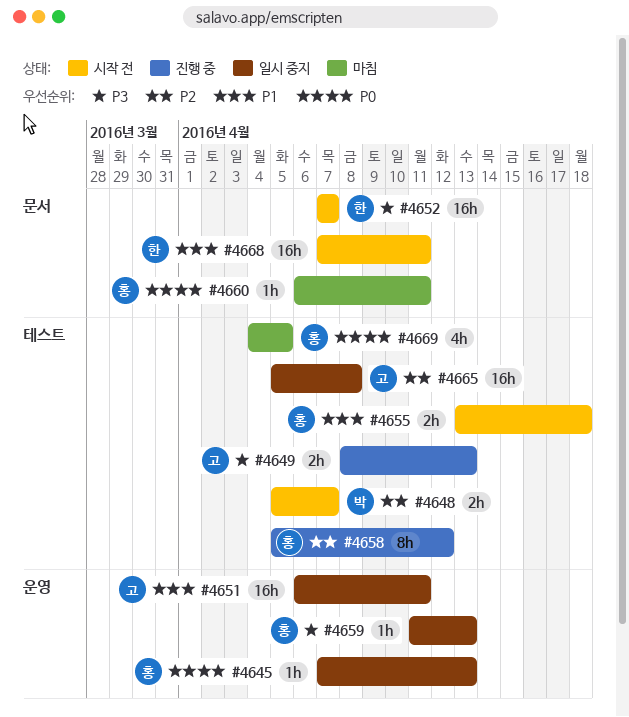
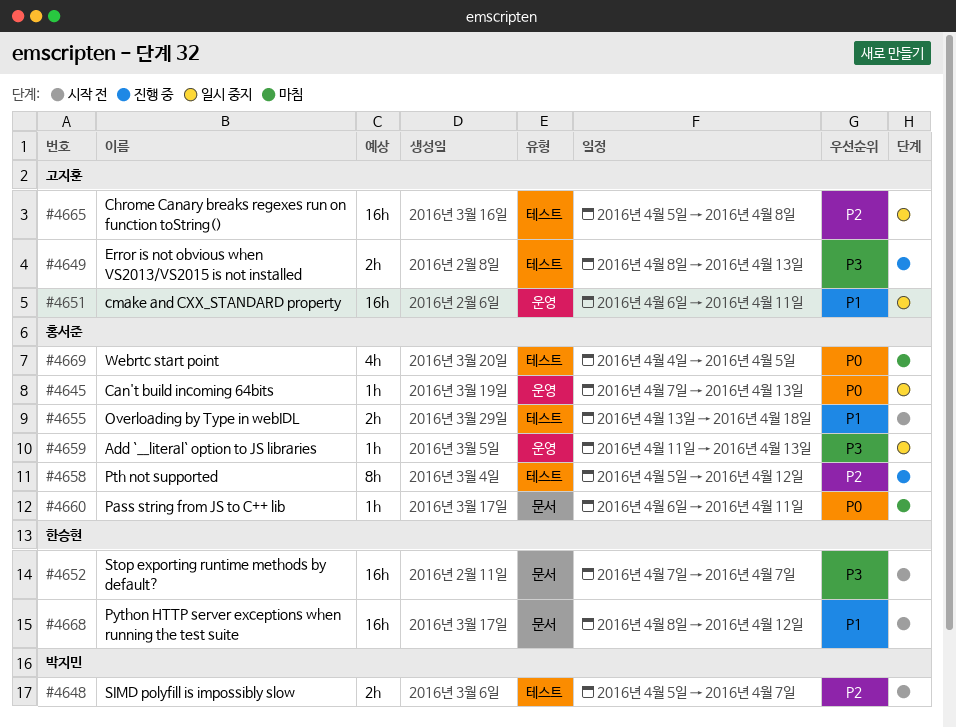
#4668, start: Apr 7 -> Apr 8
#4668, due: Apr 11 -> Apr 12

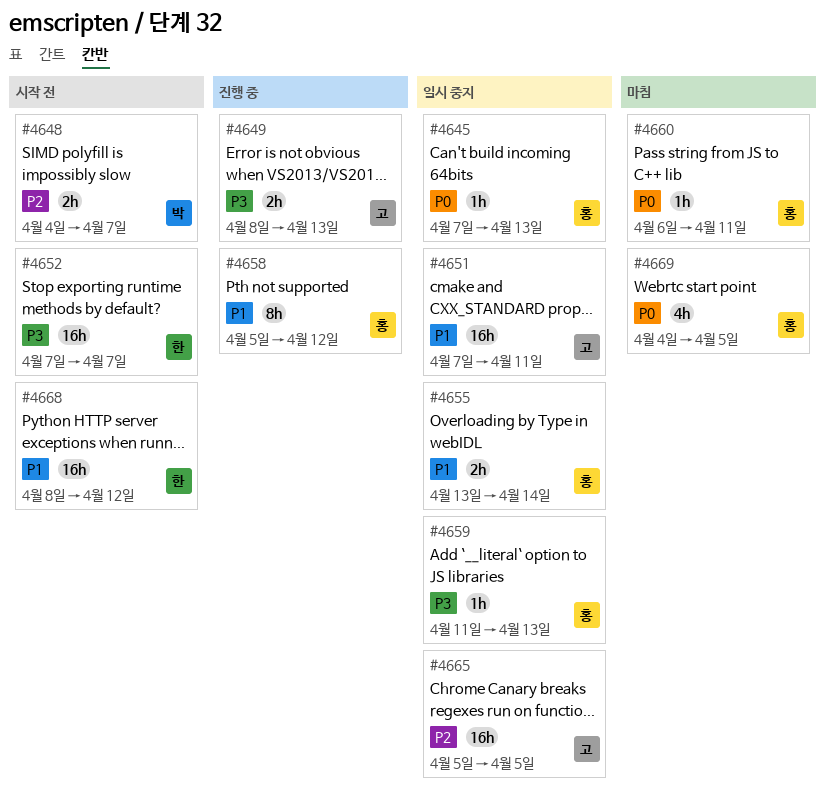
#4648, start: Apr 5 -> Apr 4
#4651, start: Apr 6 -> Apr 7
#4655, status: 시작 전 -> 일시 중지
#4655, due: Apr 18 -> Apr 14
#4658, priority: P2 -> P1
#4665, due: Apr 8 -> Apr 5

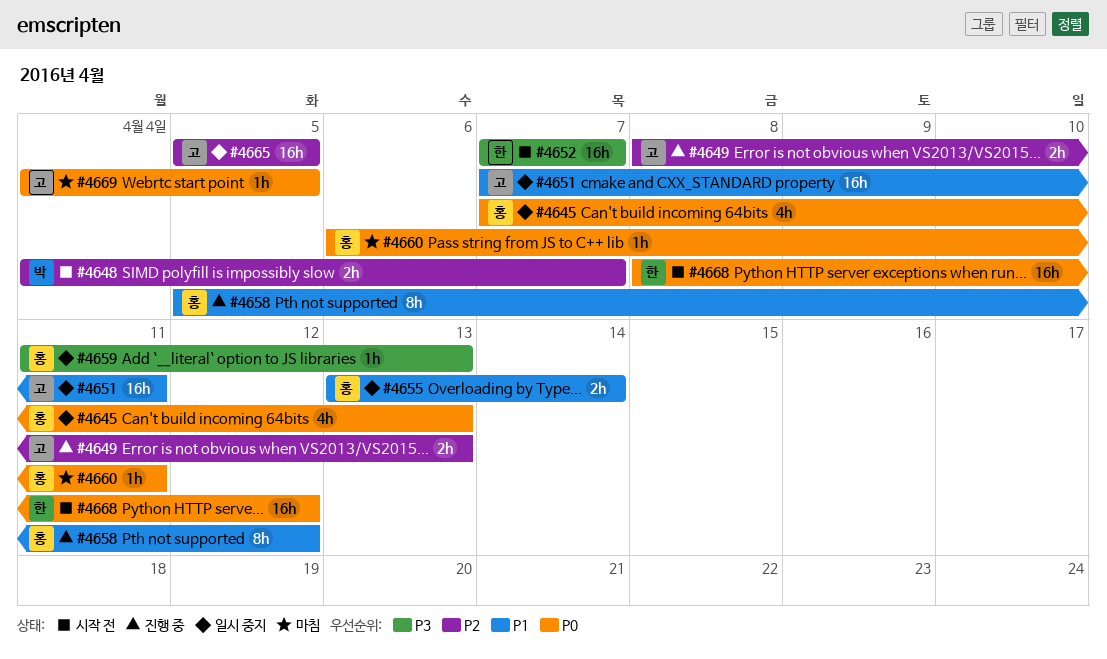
#4645, estimate: 1h -> 4h
#4649, priority: P3 -> P2
#4668, priority: P1 -> P0
#4669, owner: 홍 -> 고
#4669, estimate: 4h -> 1h

